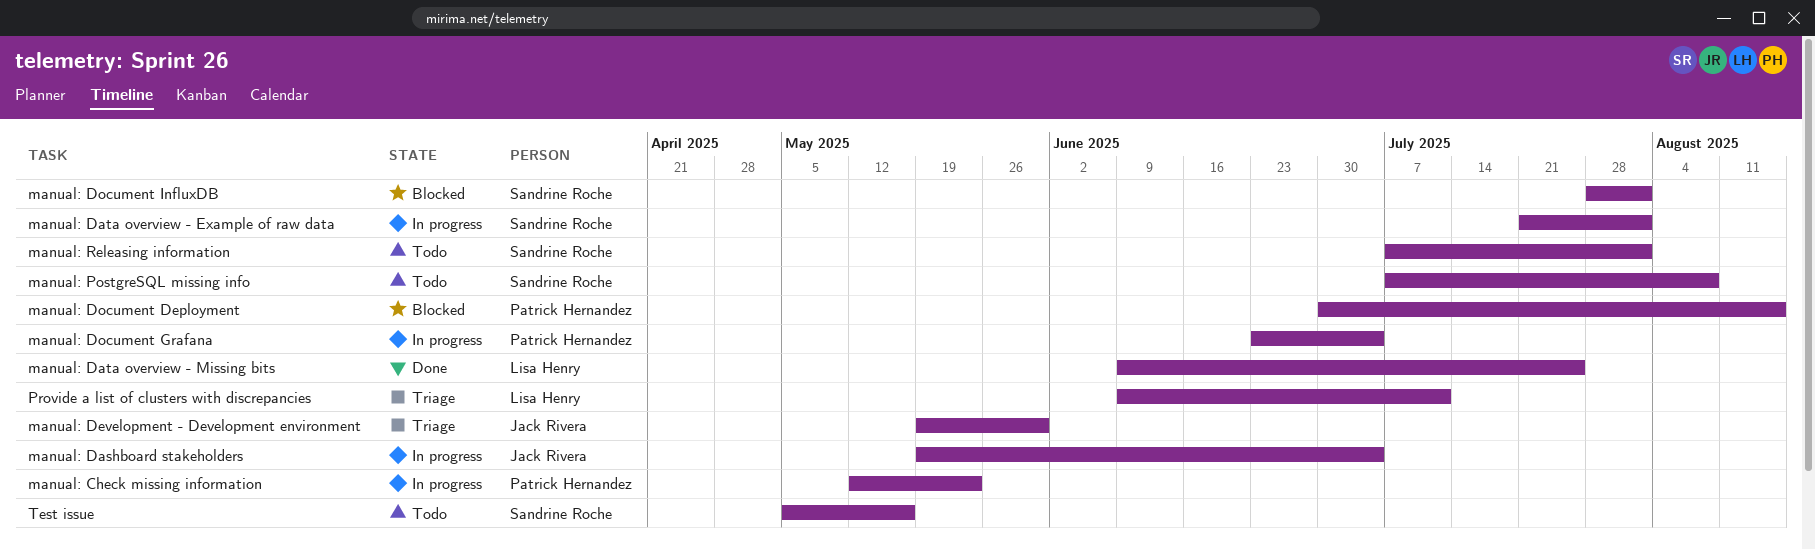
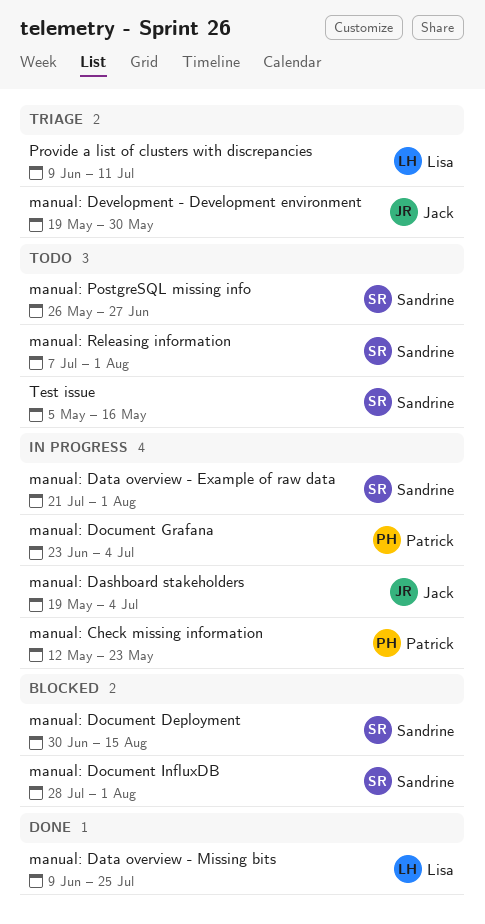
manual: Document Deployment, owner: Patrick Hernandez -> Sandrine Roche
manual: PostgreSQL missing info, start: Jul 7 -> May 26
manual: PostgreSQL missing info, due: Aug 8 -> Jun 27

